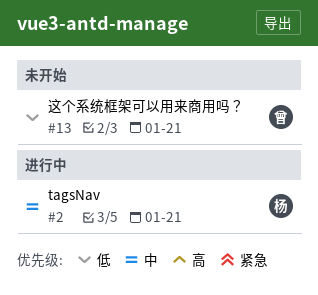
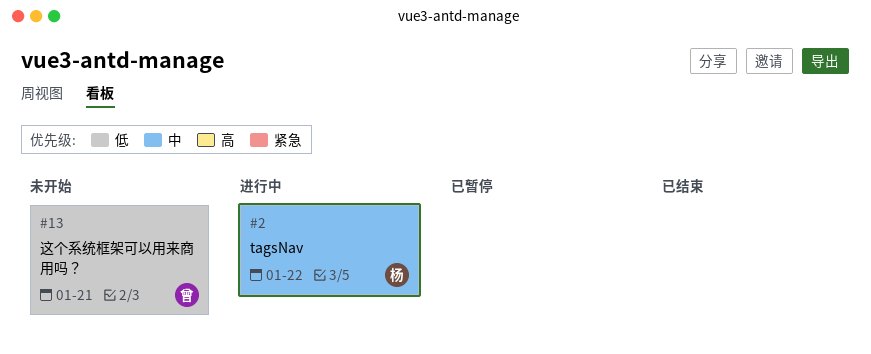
#2, due: Jan 21 -> Jan 22

